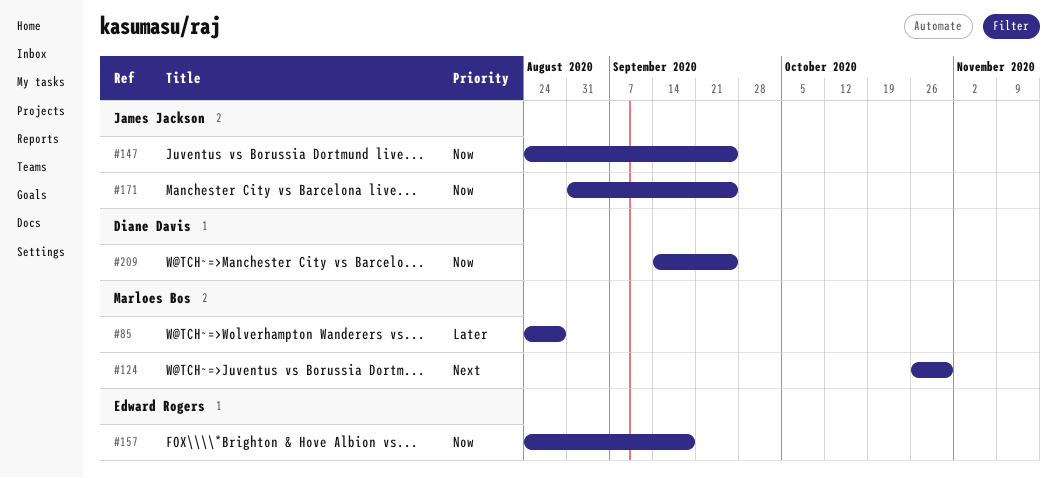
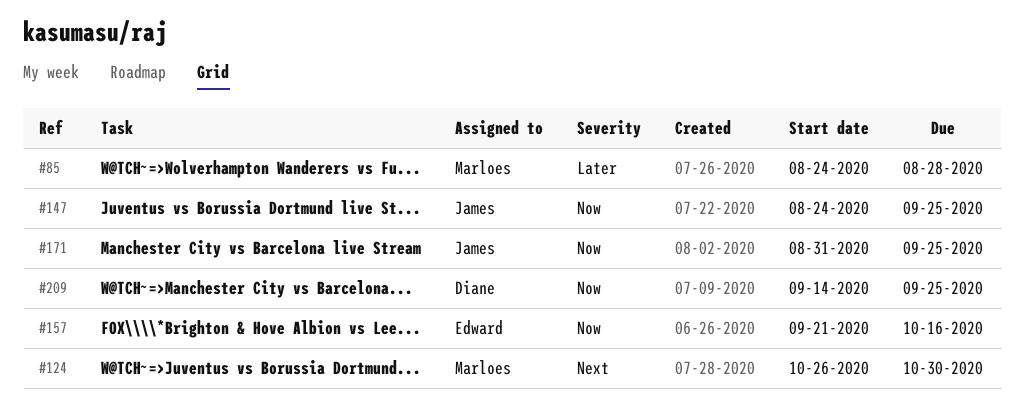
#157, start: Aug 24 -> Sep 21
#157, due: Sep 18 -> Oct 16

